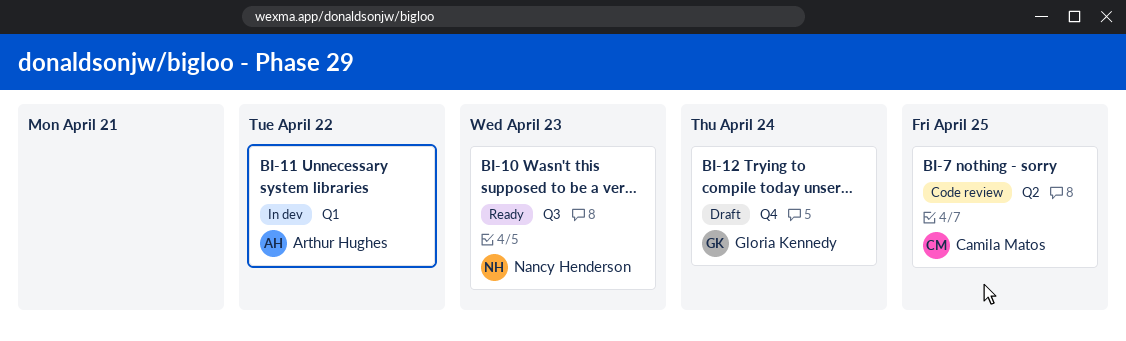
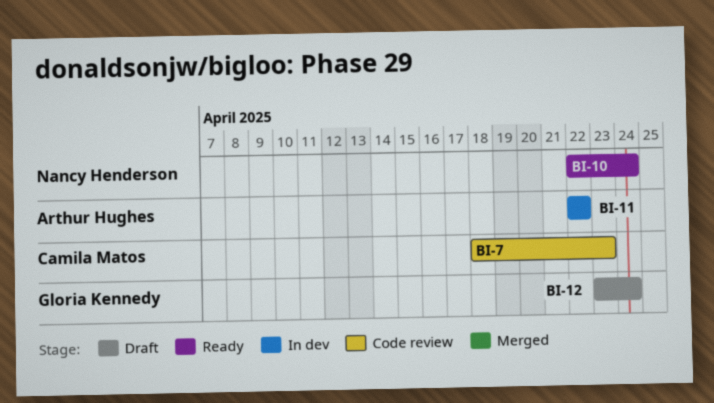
BI-7, due: Apr 25 -> Apr 23
BI-10, due: Apr 23 -> Apr 24

